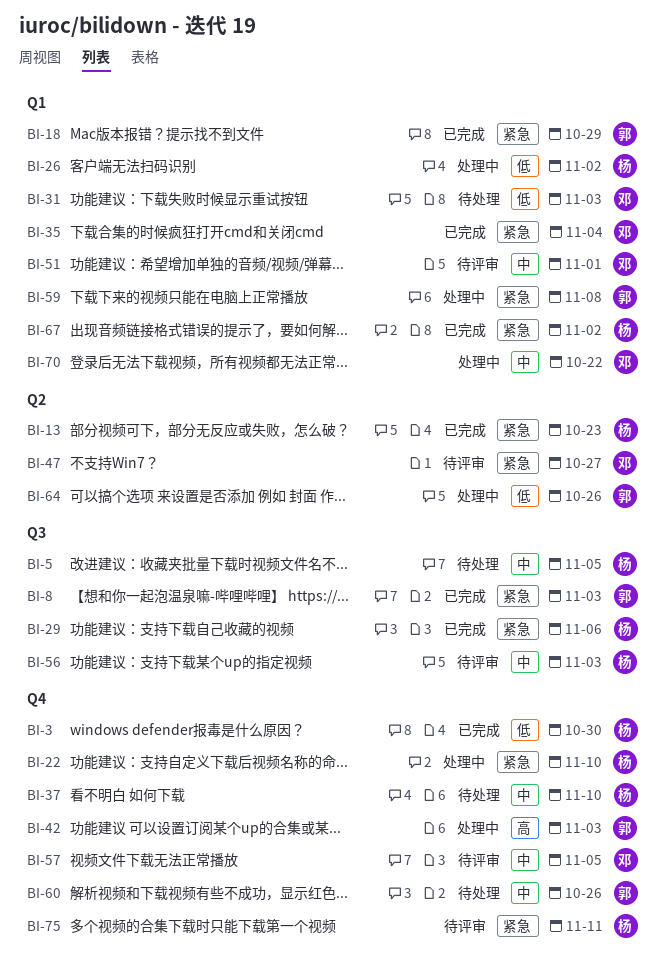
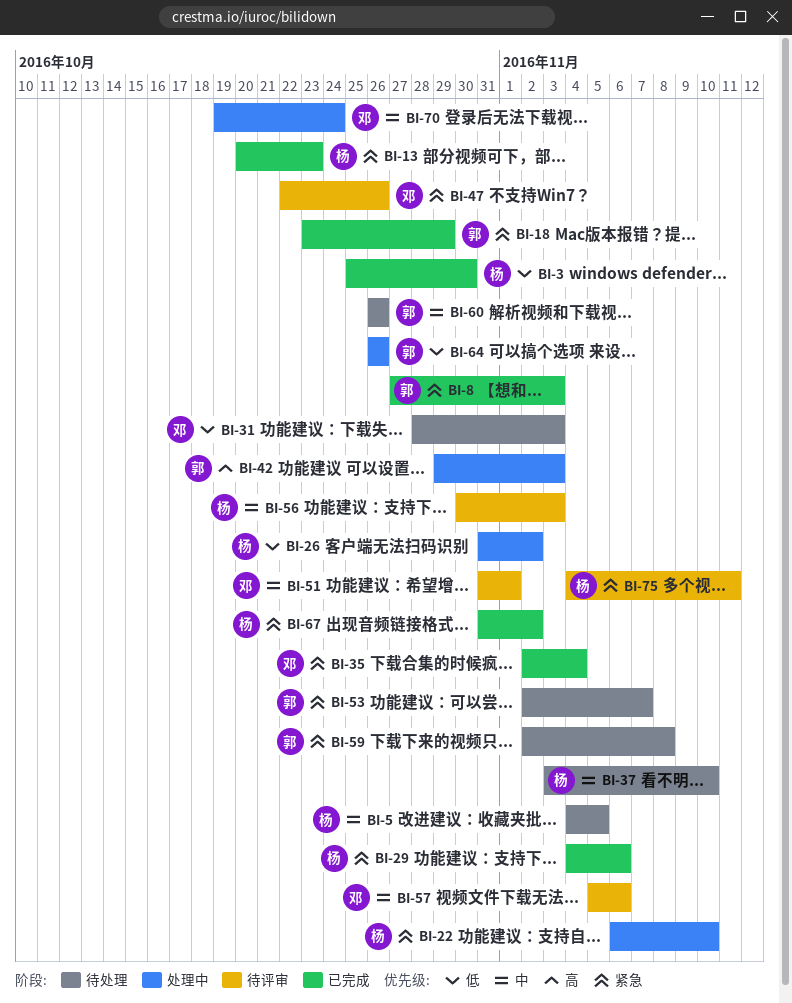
BI-47, due: Oct 27 -> Oct 26
BI-53: none -> present
BI-57, due: Nov 5 -> Nov 6
BI-59, status: 处理中 -> 待处理
BI-70, due: Oct 22 -> Oct 24

